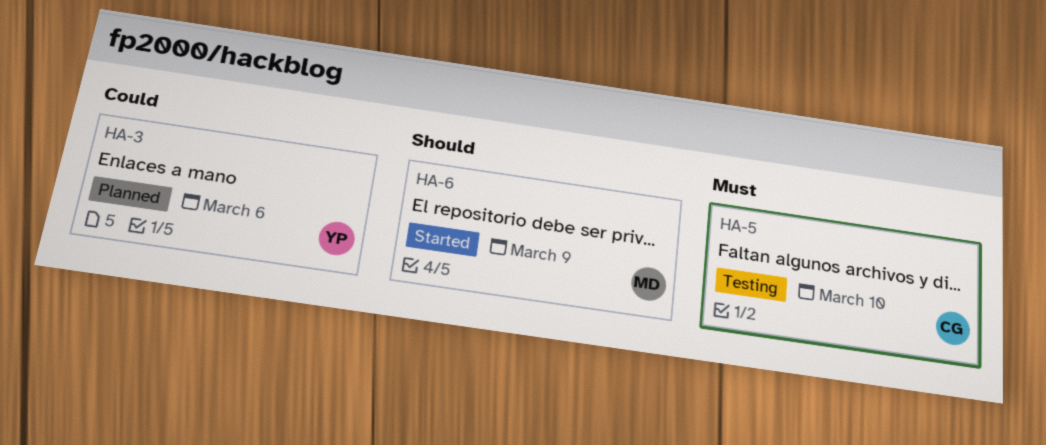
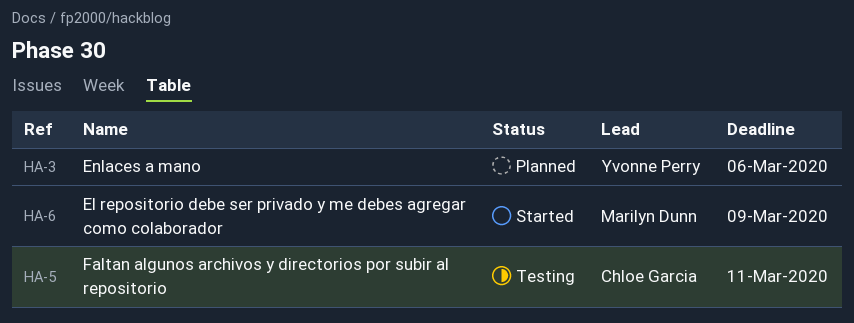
HA-5, due: Mar 10 -> Mar 11

